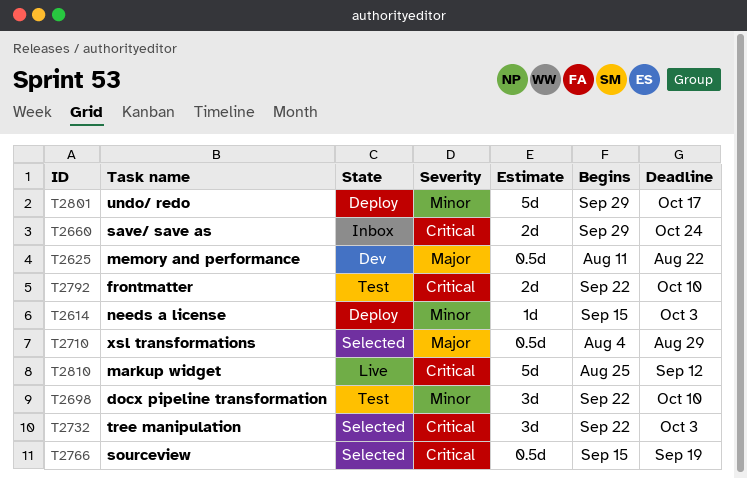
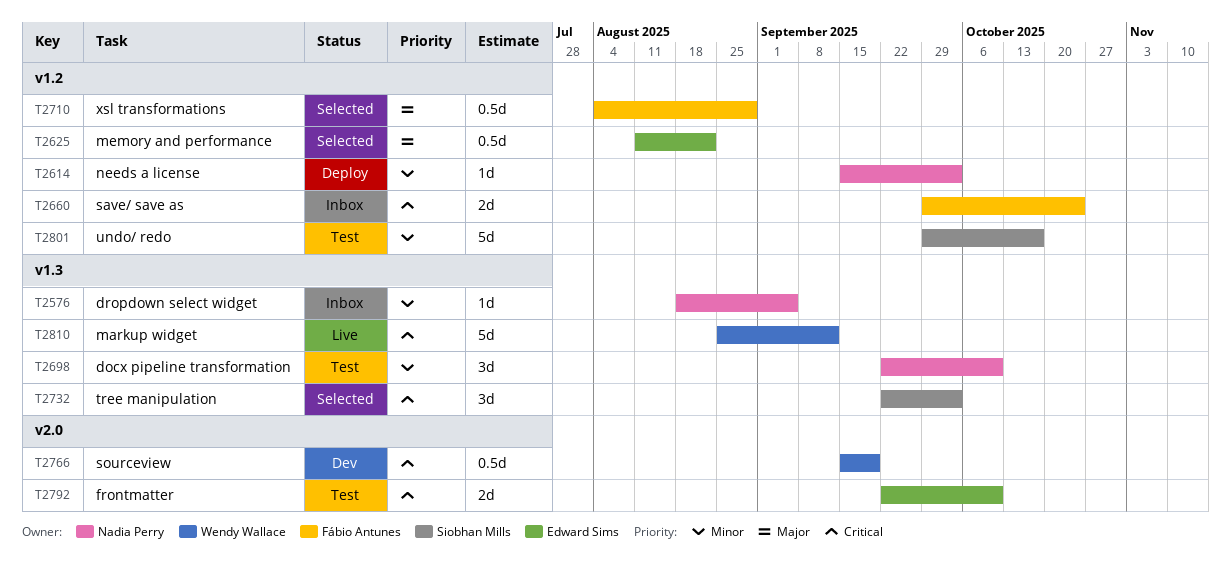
T2576: none -> present
T2625, status: Dev -> Selected
T2766, status: Selected -> Dev
T2801, status: Deploy -> Test

